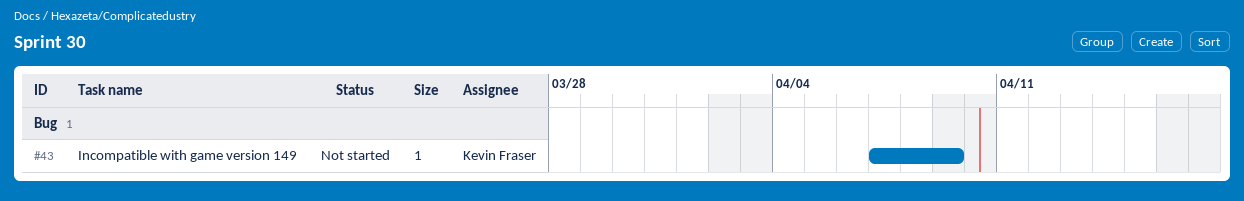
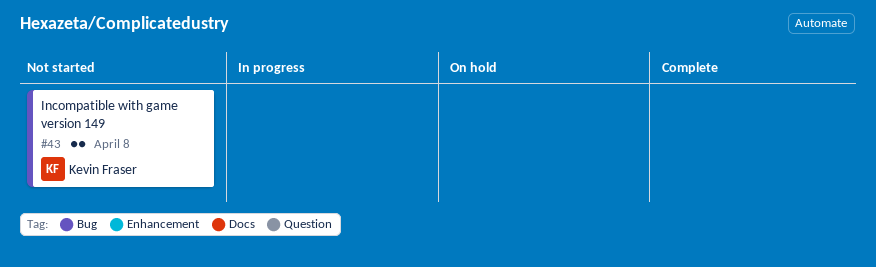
#43, estimate: 1 -> 2
#43, due: Apr 9 -> Apr 8

